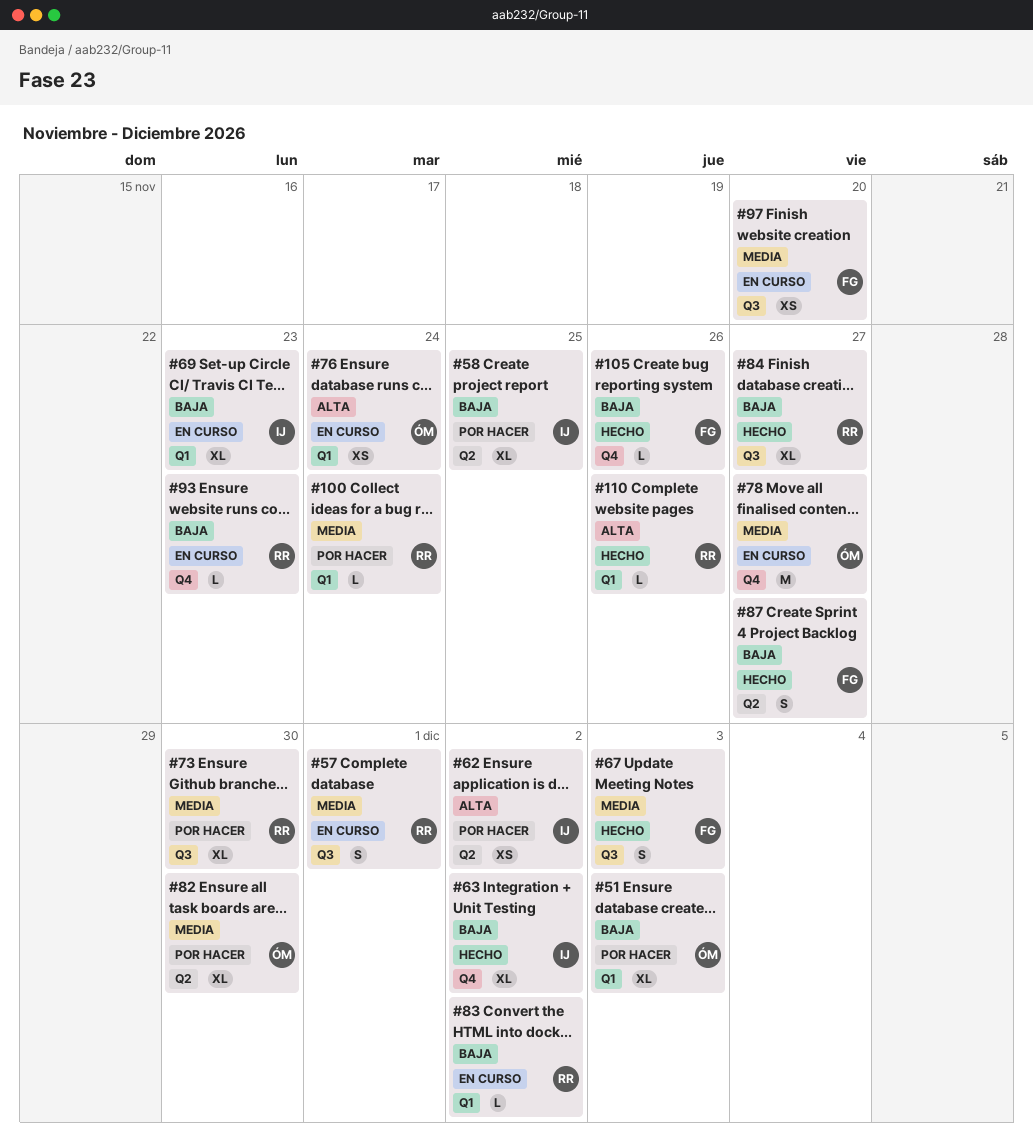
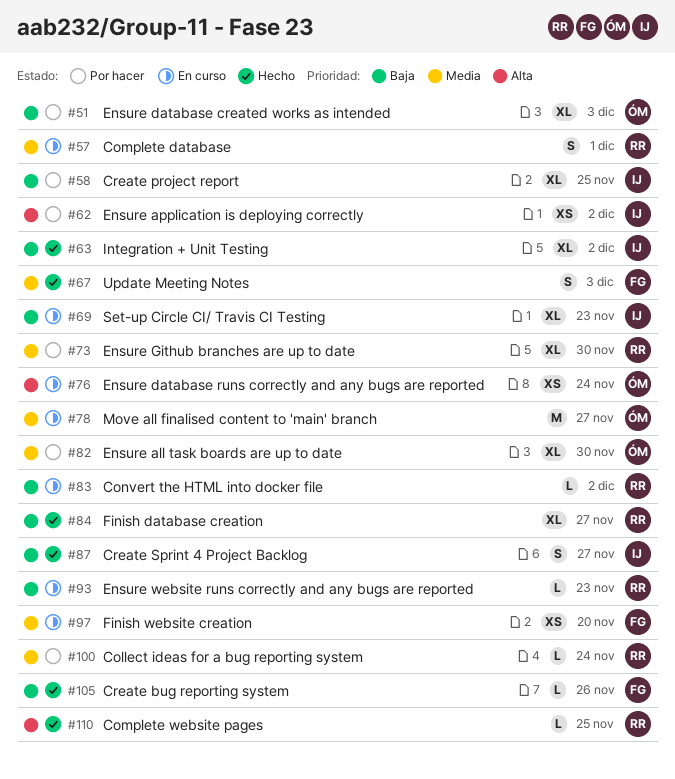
#87, owner: FG -> IJ
#110, due: Nov 26 -> Nov 25

